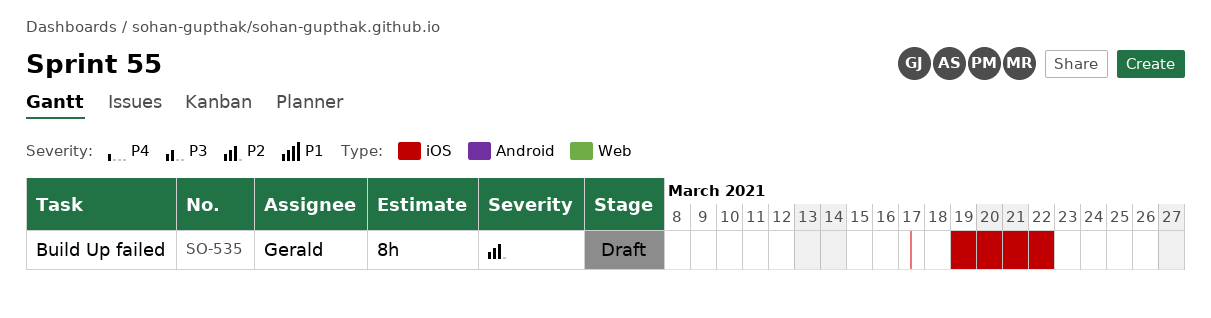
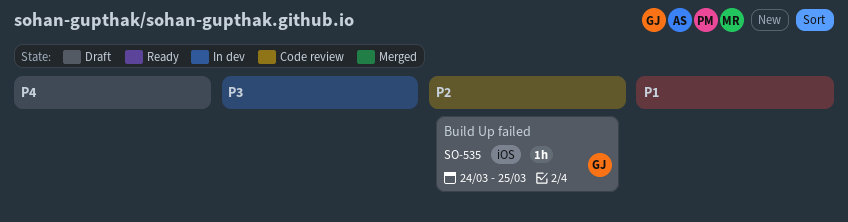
SO-535, estimate: 8h -> 1h
SO-535, start: Mar 19 -> Mar 24
SO-535, due: Mar 22 -> Mar 25

